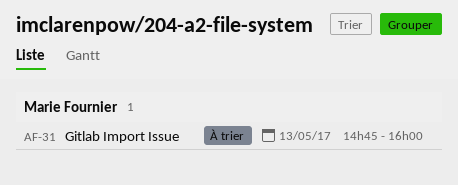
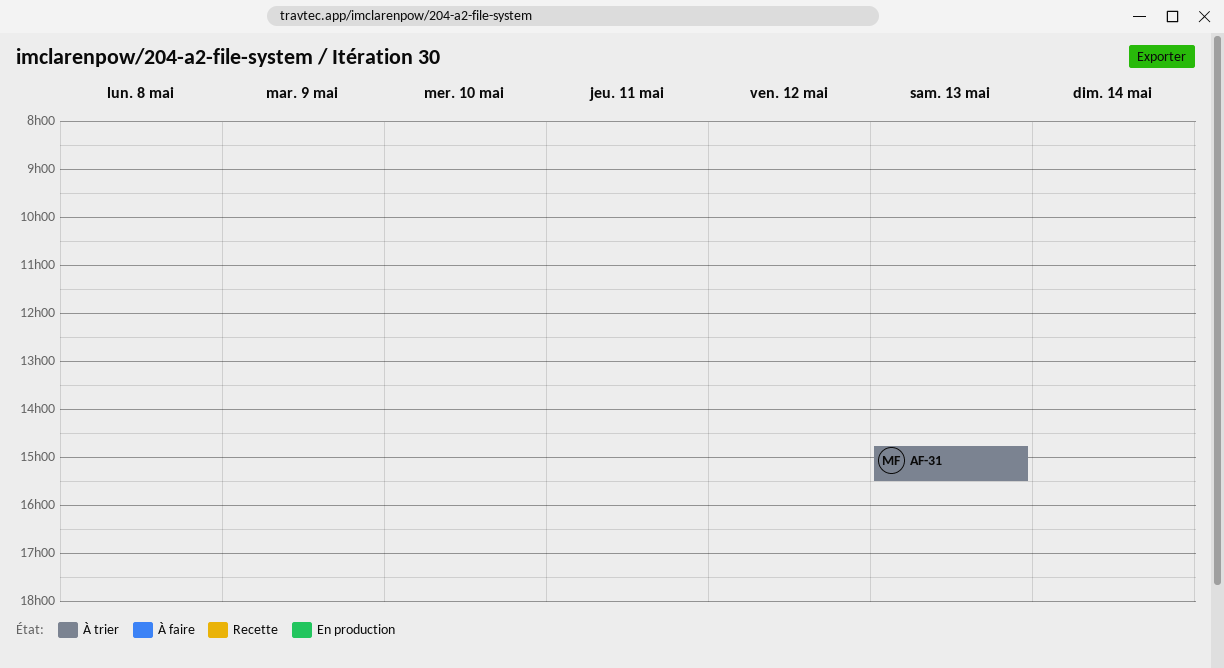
AF-31, ends: 16:00 -> 15:30

